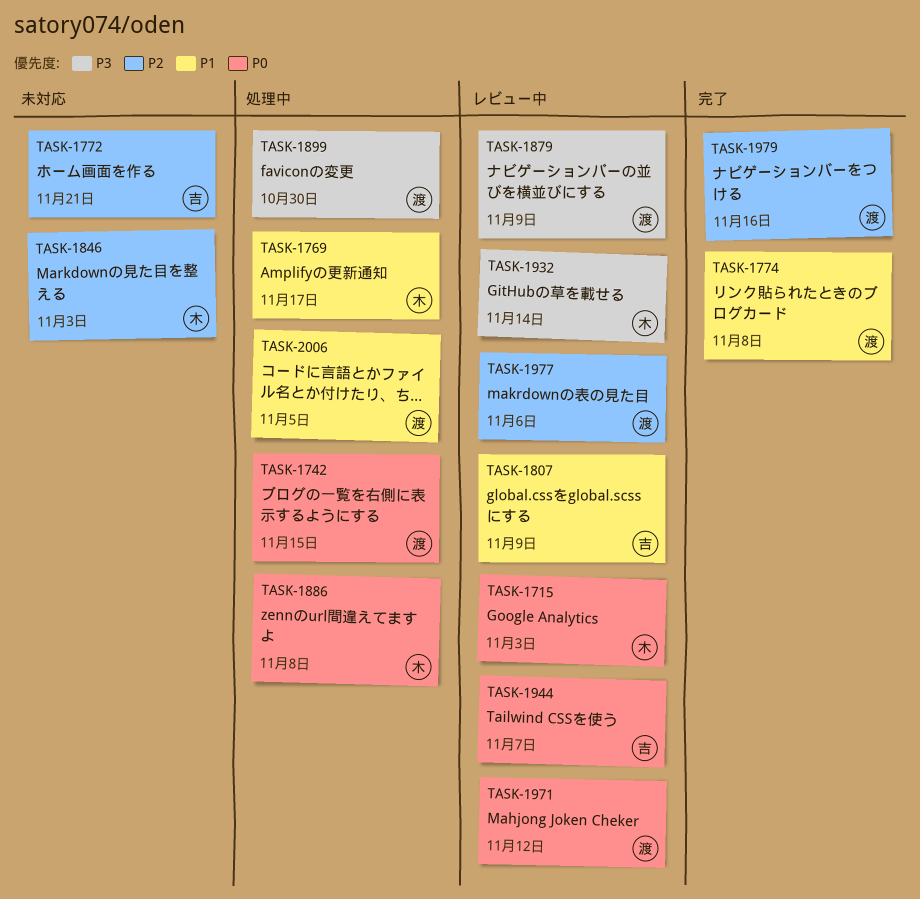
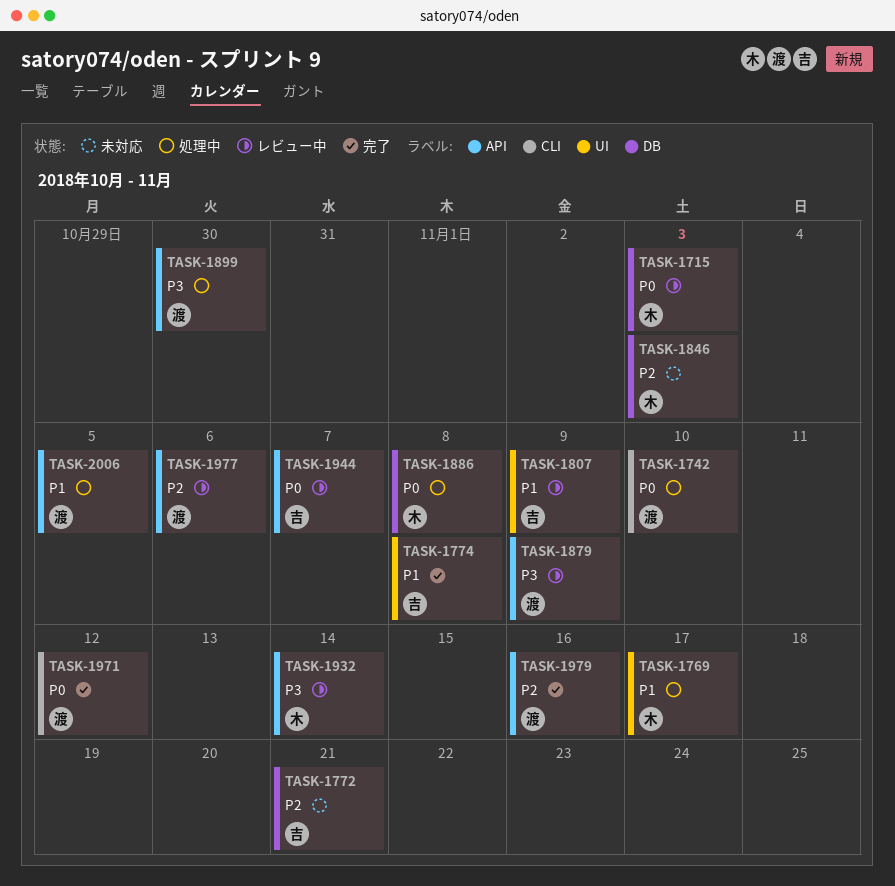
TASK-1742, due: Nov 15 -> Nov 10
TASK-1774, owner: 渡 -> 吉
TASK-1971, status: レビュー中 -> 完了

